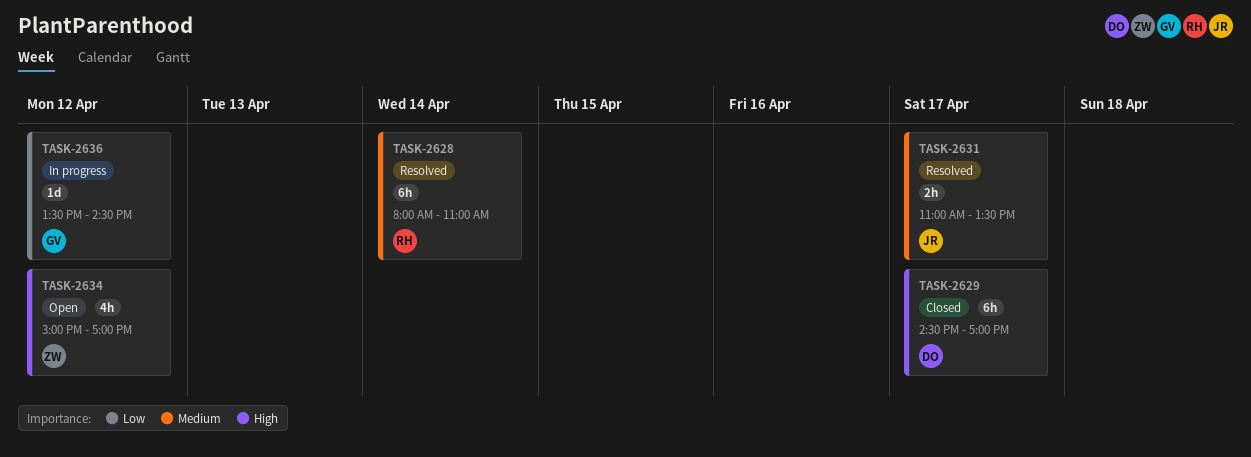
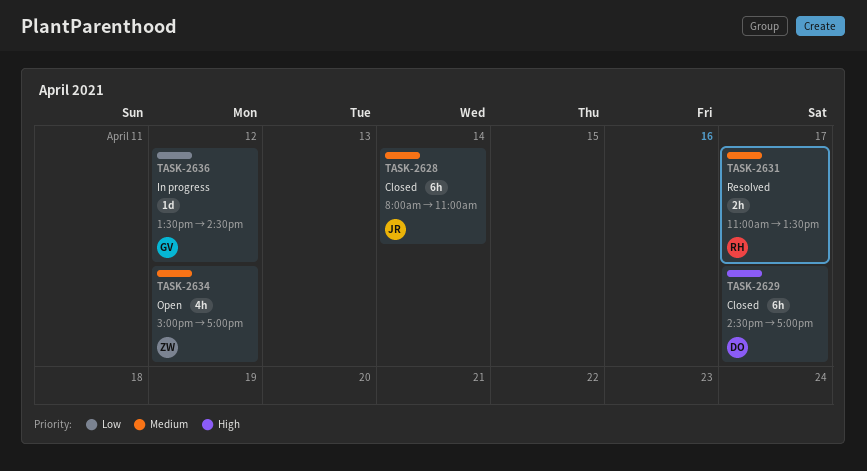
TASK-2628, status: Resolved -> Closed
TASK-2628, owner: RH -> JR
TASK-2631, owner: JR -> RH
TASK-2634, priority: High -> Medium

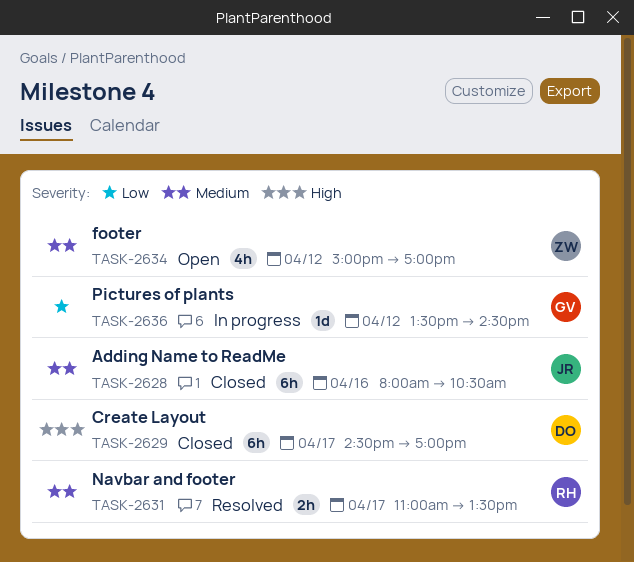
TASK-2628, day: Apr 14 -> Apr 16
TASK-2628, ends: 11:00 -> 10:30

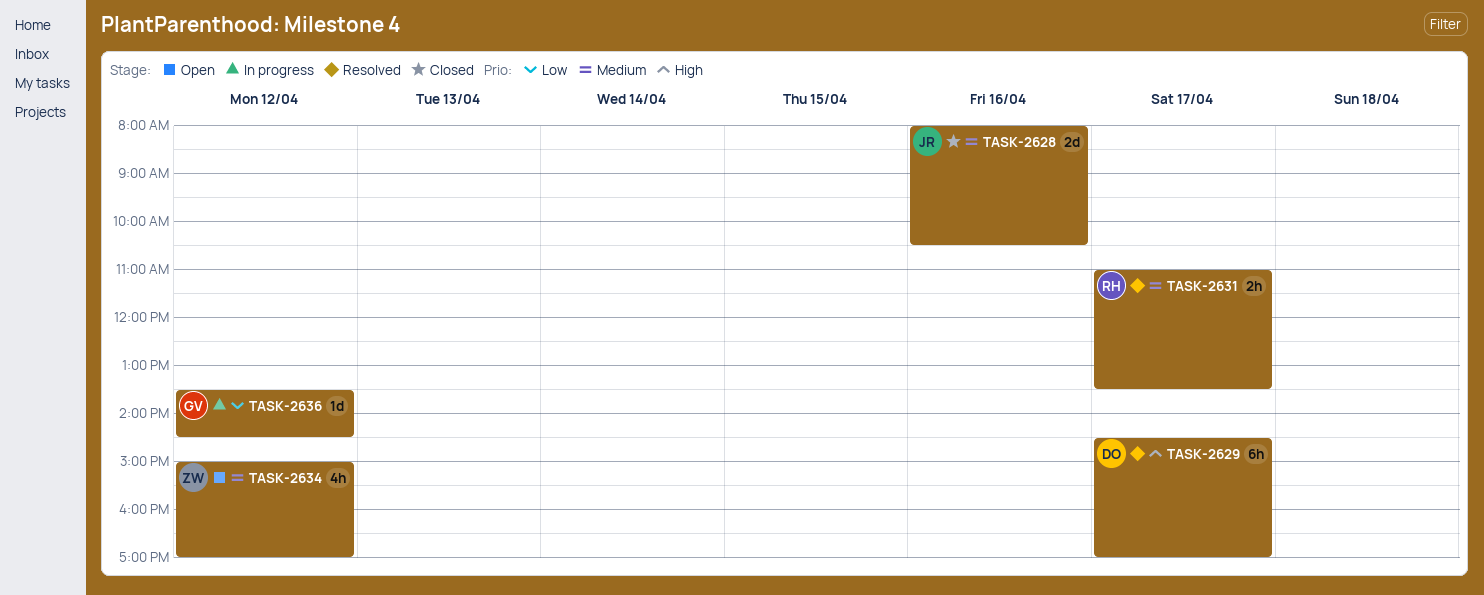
TASK-2628, estimate: 6h -> 2d
TASK-2629, status: Closed -> Resolved

